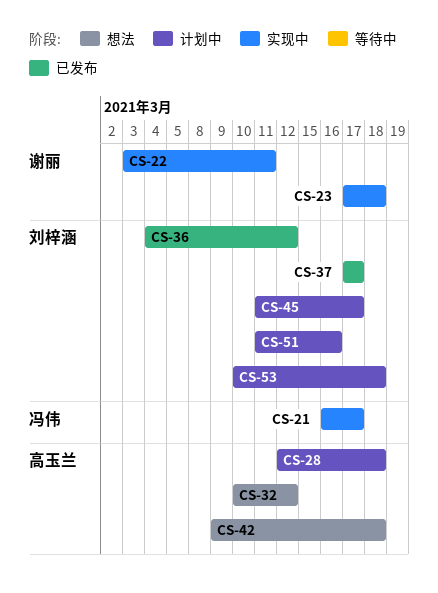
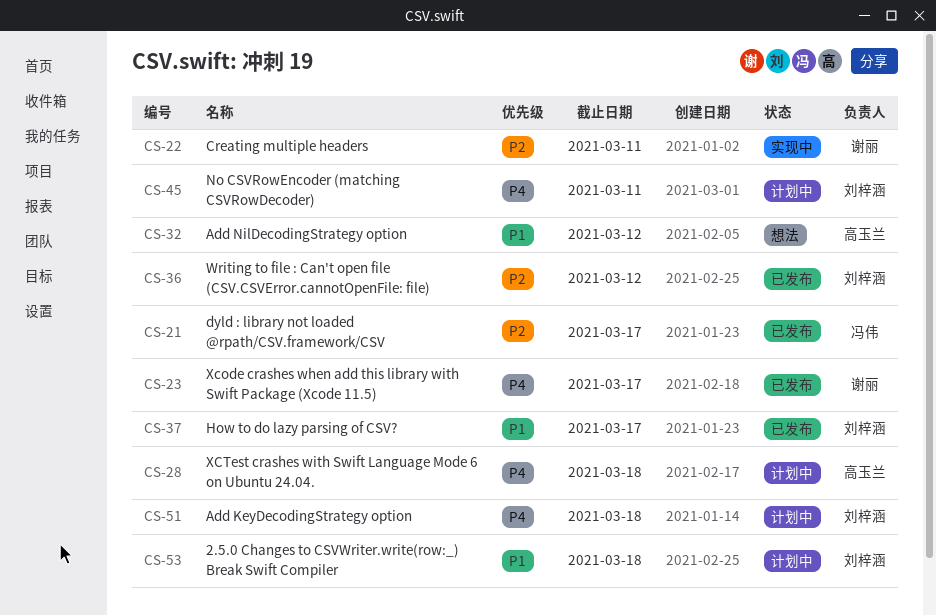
CS-21, status: 实现中 -> 已发布
CS-23, status: 实现中 -> 已发布
CS-23, due: Mar 18 -> Mar 17
CS-42: present -> none
CS-45, due: Mar 17 -> Mar 11
CS-51, due: Mar 16 -> Mar 18

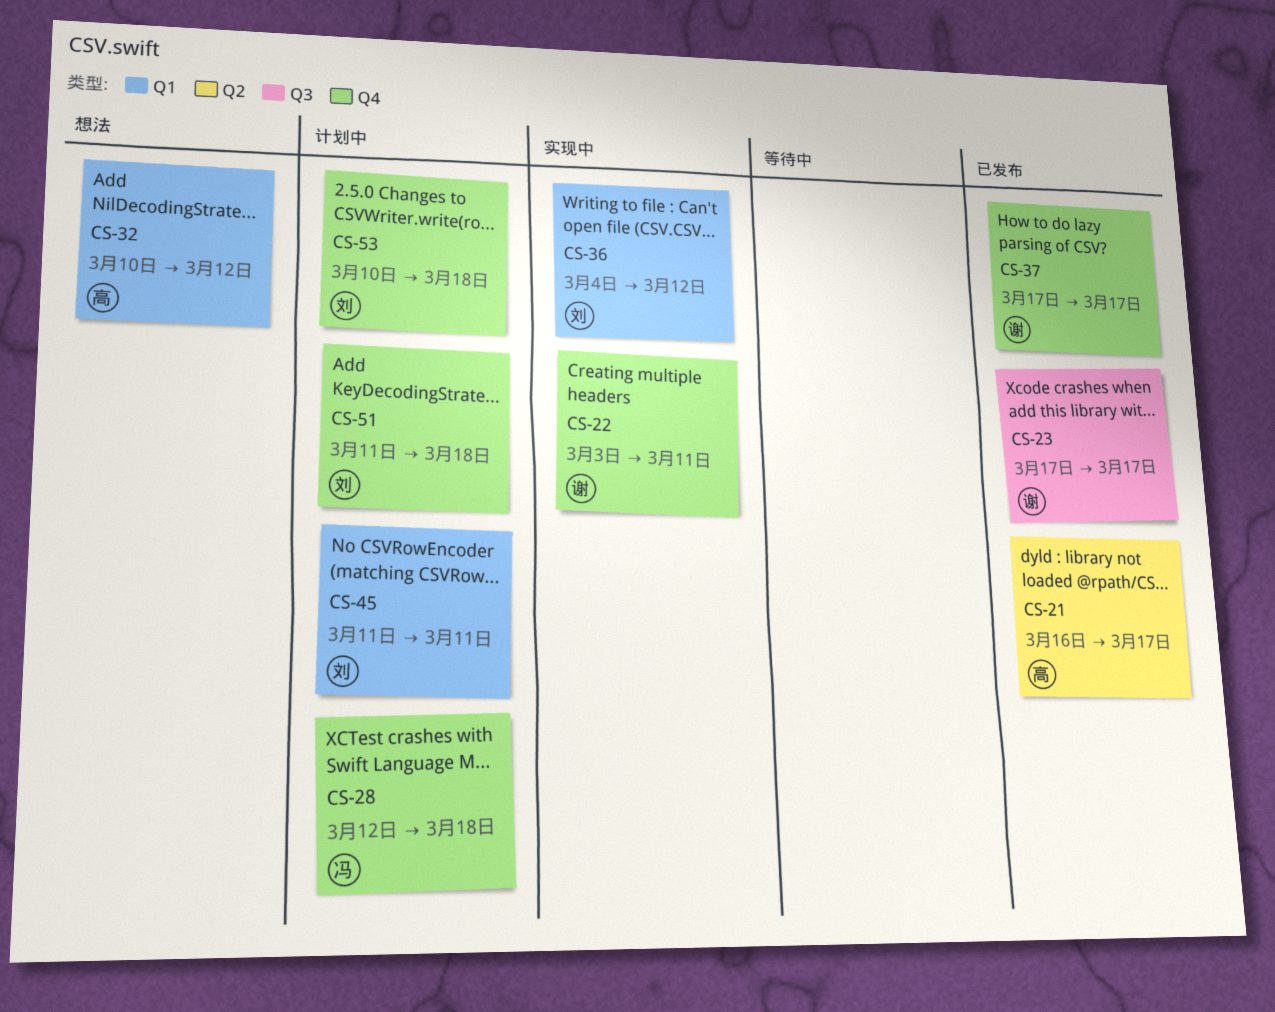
CS-21, owner: 冯伟 -> 高玉兰
CS-28, owner: 高玉兰 -> 冯伟
CS-36, status: 已发布 -> 实现中
CS-37, owner: 刘梓涵 -> 谢丽

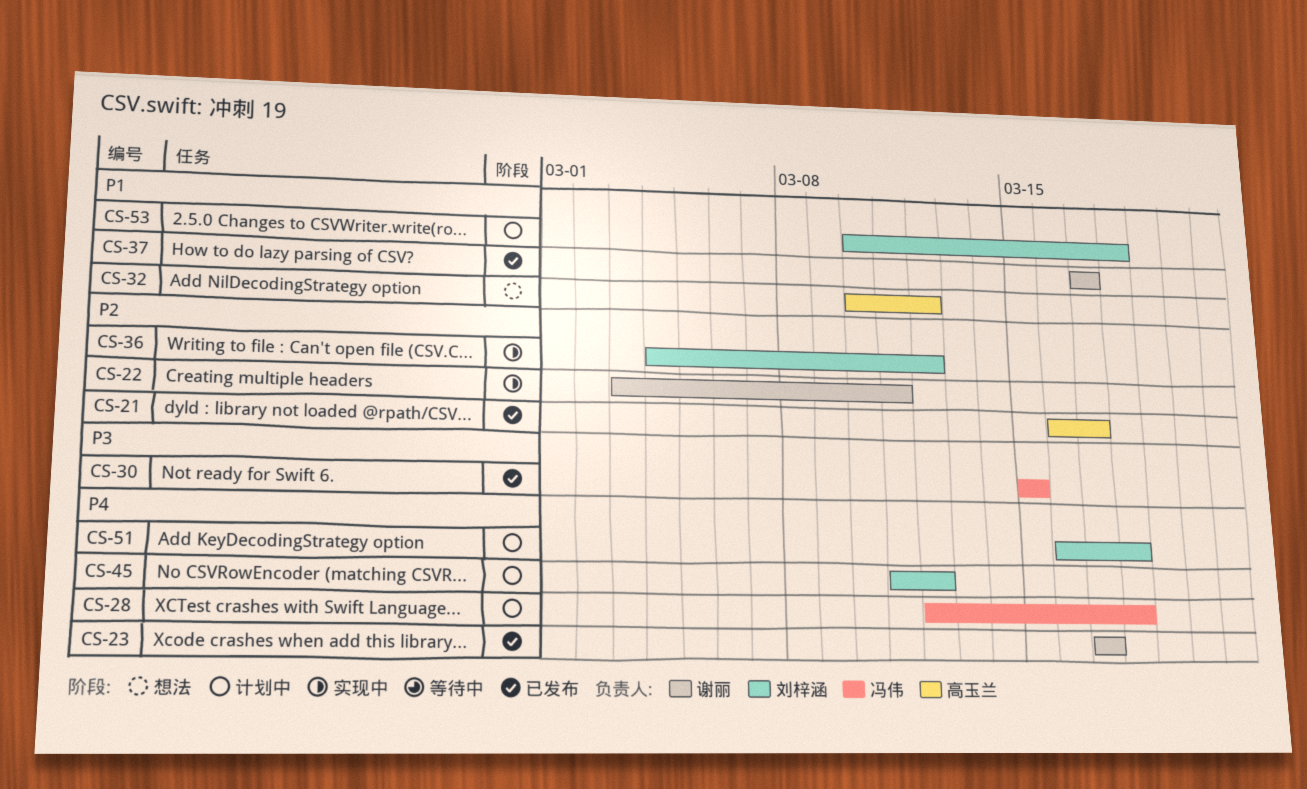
CS-30: none -> present
CS-45, due: Mar 11 -> Mar 12
CS-51, start: Mar 11 -> Mar 16

